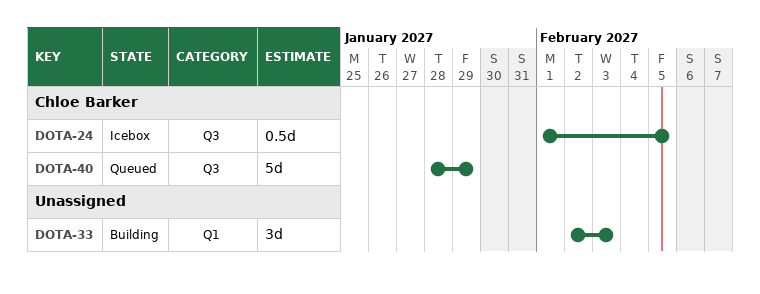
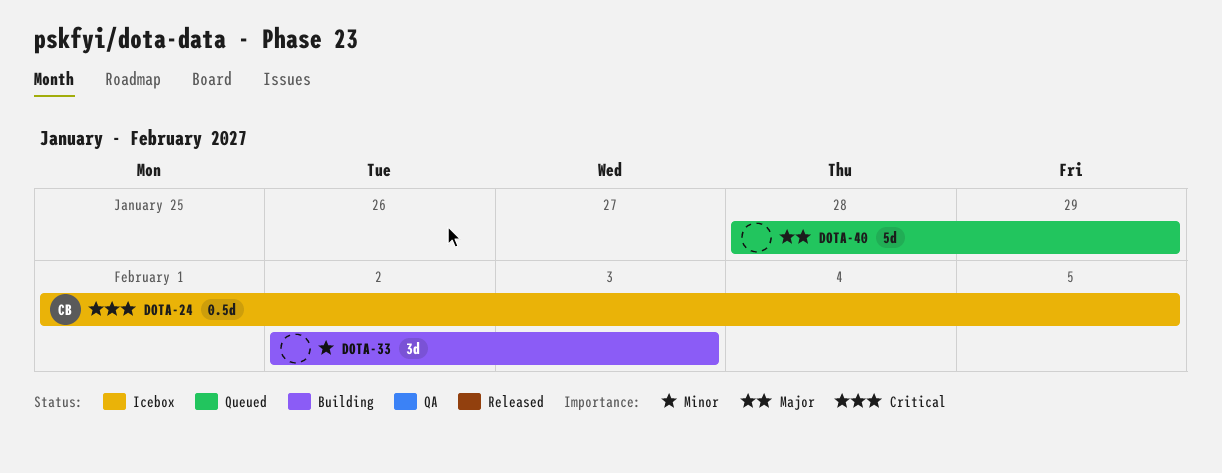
DOTA-40, owner: Chloe Barker -> none

